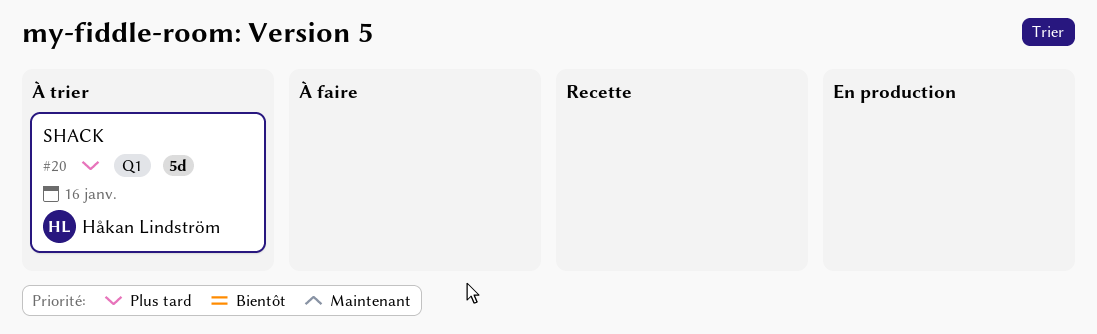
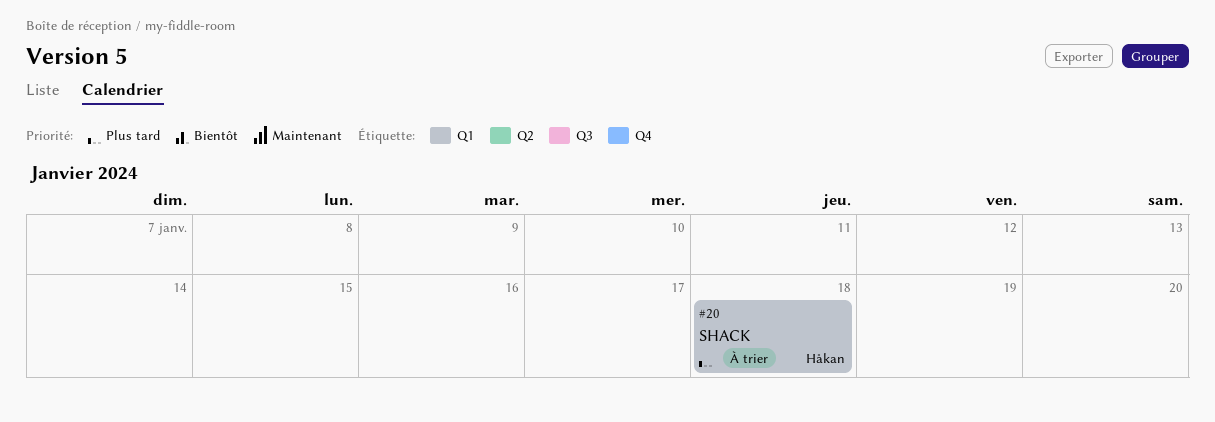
#20, due: Jan 16 -> Jan 18

